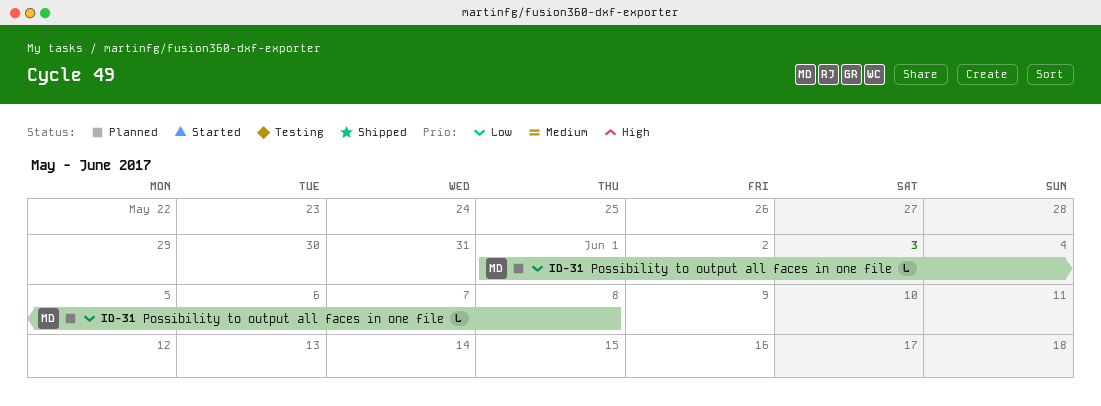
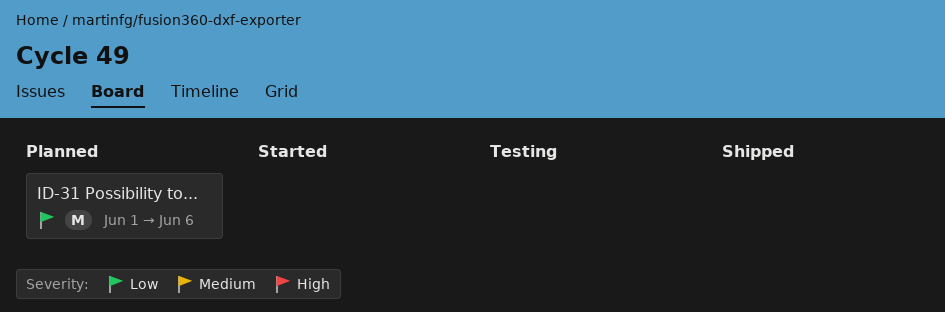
ID-31, estimate: L -> M
ID-31, due: Jun 8 -> Jun 6

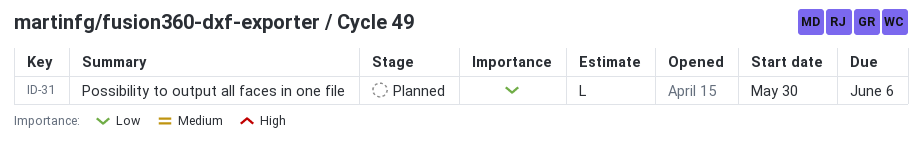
ID-31, estimate: M -> L
ID-31, start: Jun 1 -> May 30

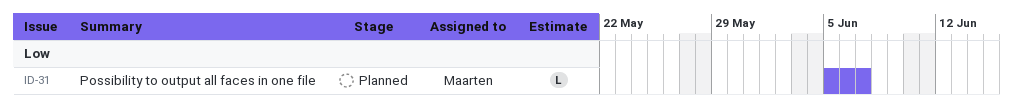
ID-31, start: May 30 -> Jun 5
ID-31, due: Jun 6 -> Jun 7

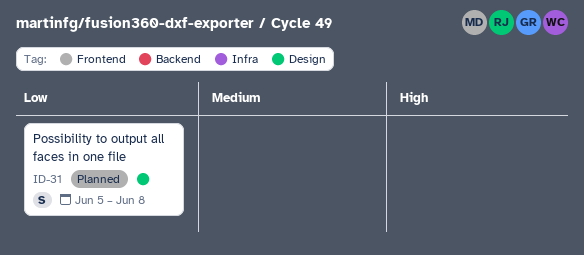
ID-31, estimate: L -> S
ID-31, due: Jun 7 -> Jun 8

